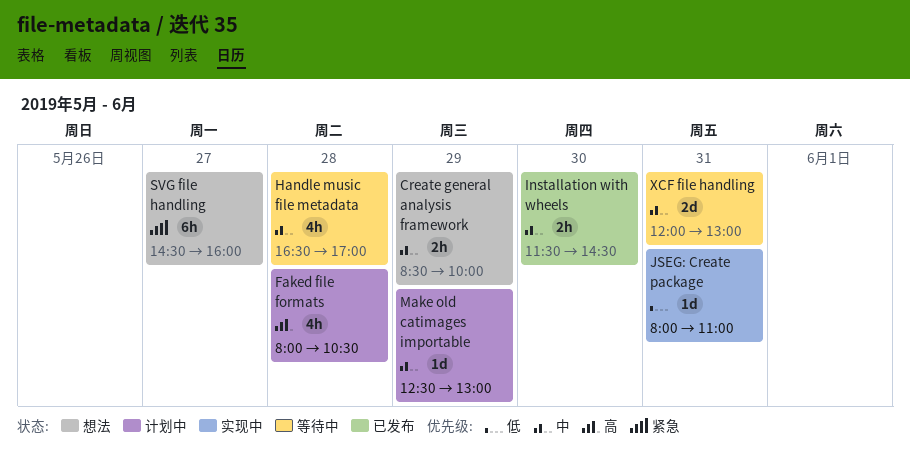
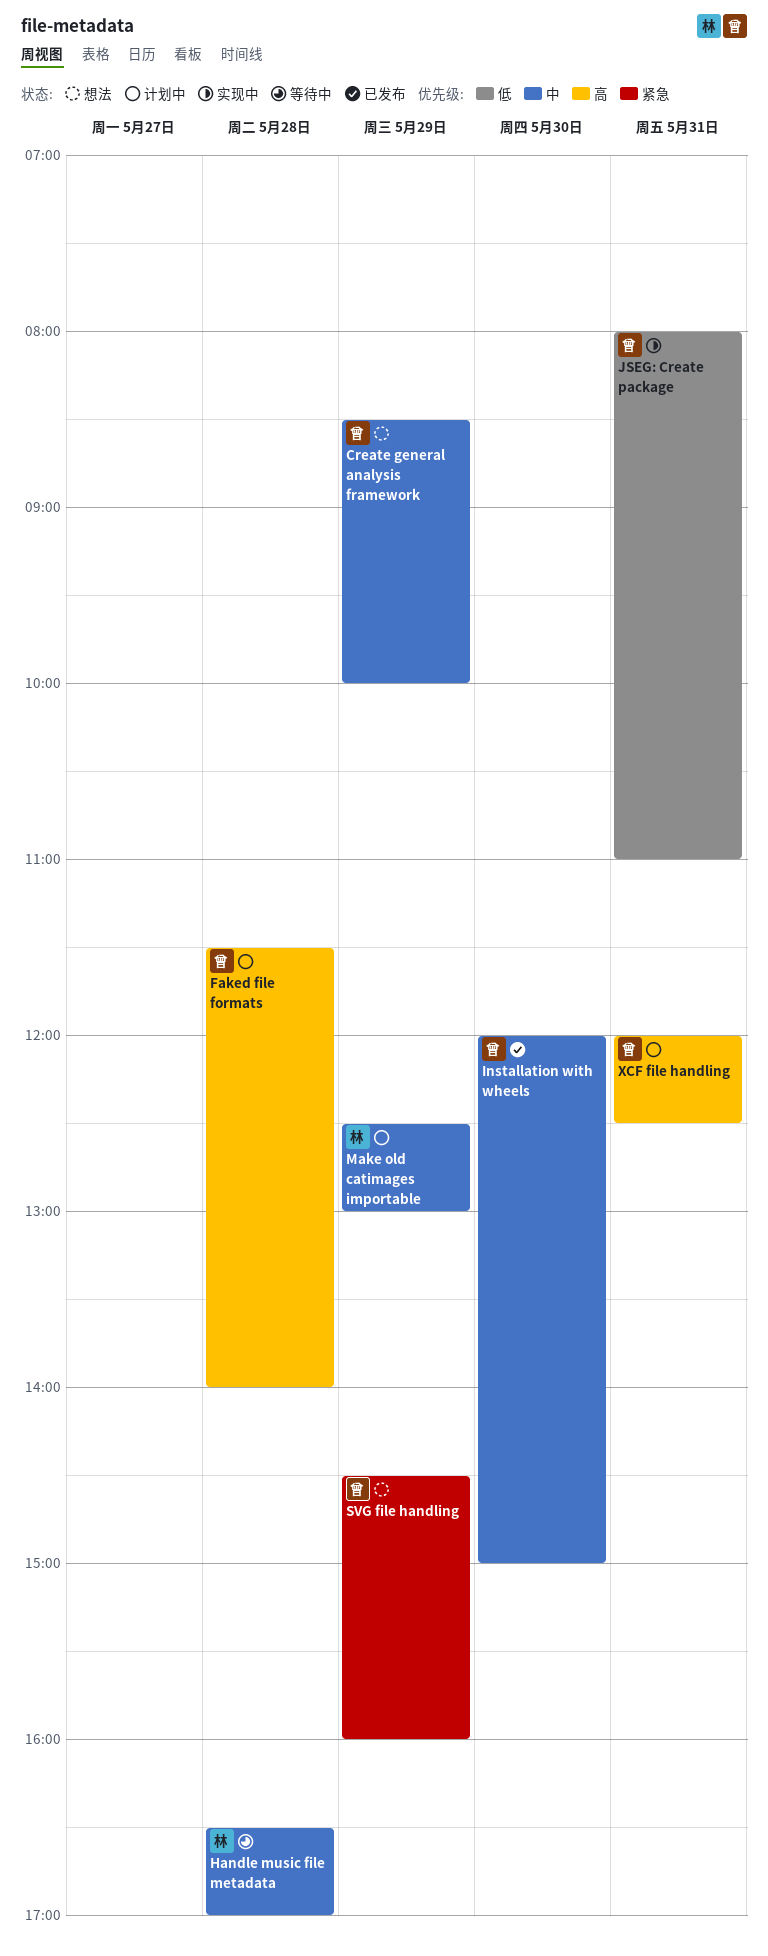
Faked file formats, begins: 08:00 -> 11:30
Faked file formats, ends: 10:30 -> 14:00
Installation with wheels, begins: 11:30 -> 12:00
Installation with wheels, ends: 14:30 -> 15:00
SVG file handling, day: May 27 -> May 29
XCF file handling, status: 等待中 -> 计划中
XCF file handling, priority: 中 -> 高
XCF file handling, ends: 13:00 -> 12:30

